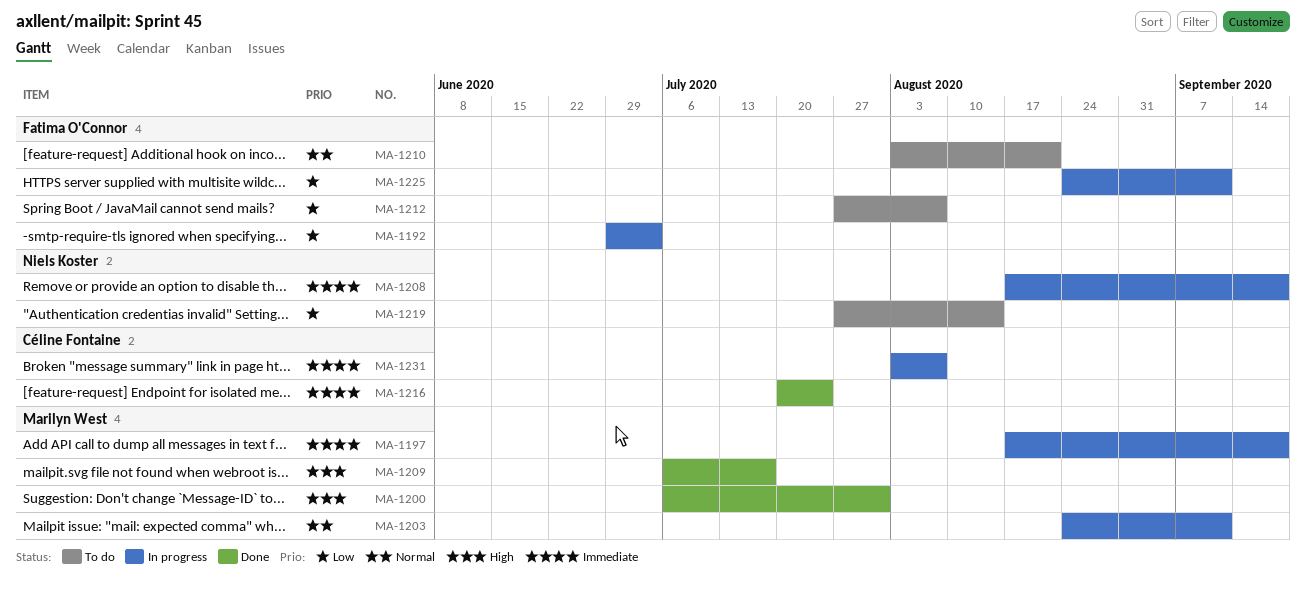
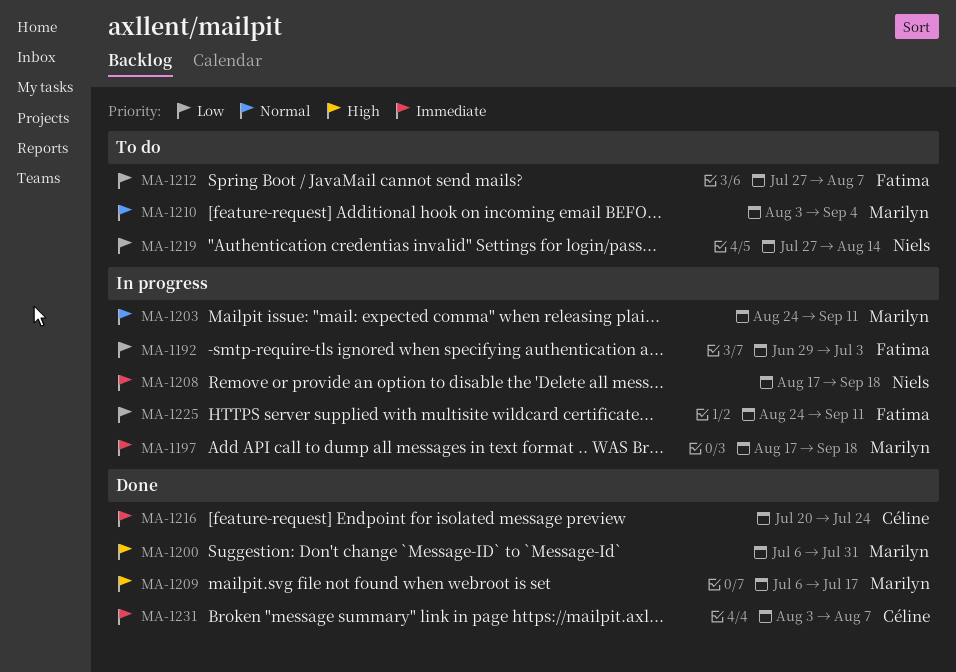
MA-1210, owner: Fatima O'Connor -> Marilyn West
MA-1210, due: Aug 21 -> Sep 4
MA-1231, status: In progress -> Done

